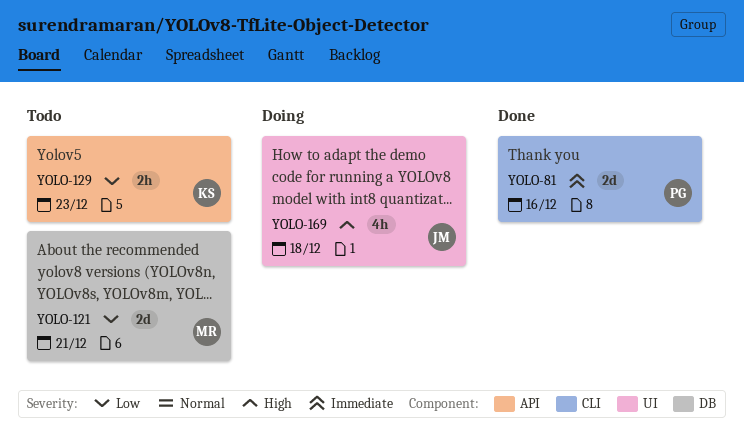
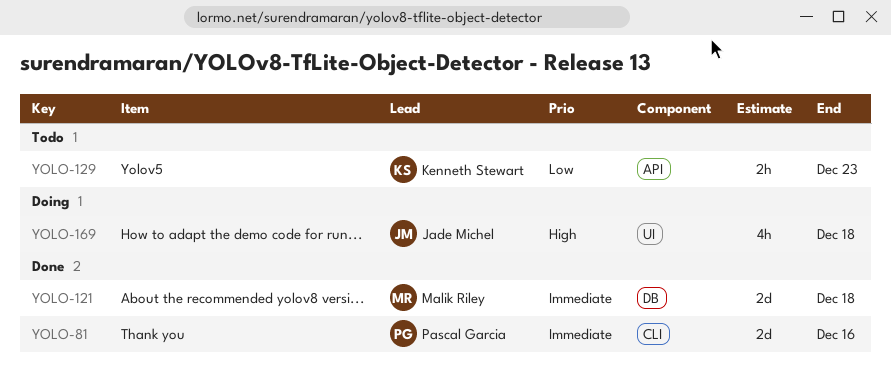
YOLO-121, status: Todo -> Done
YOLO-121, priority: Low -> Immediate
YOLO-121, due: Dec 21 -> Dec 18

